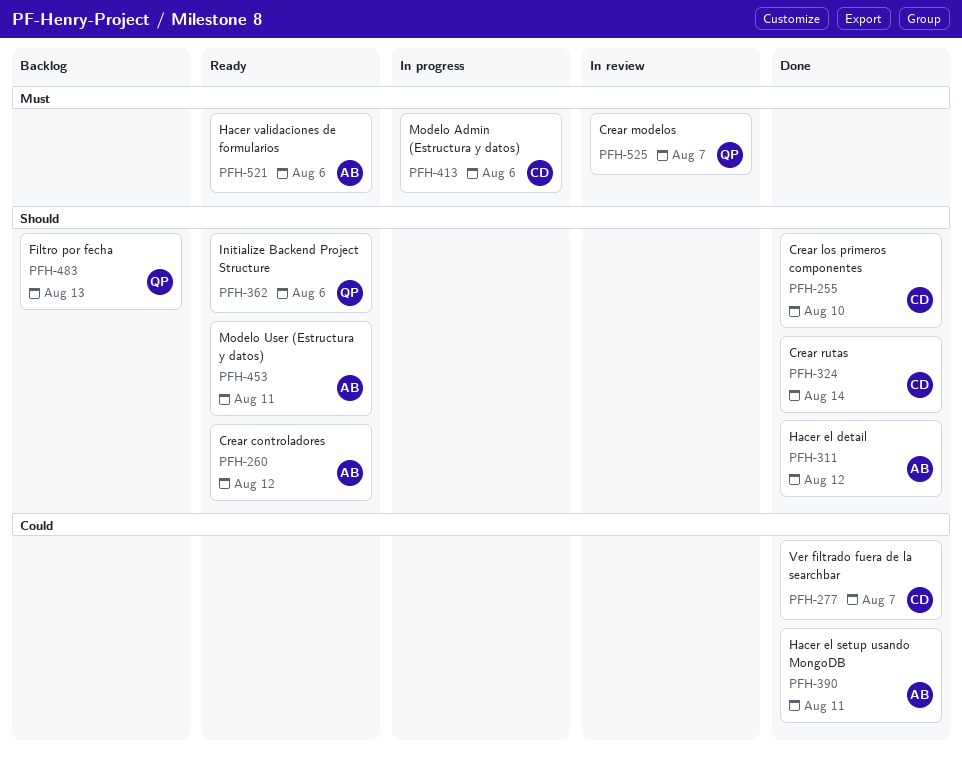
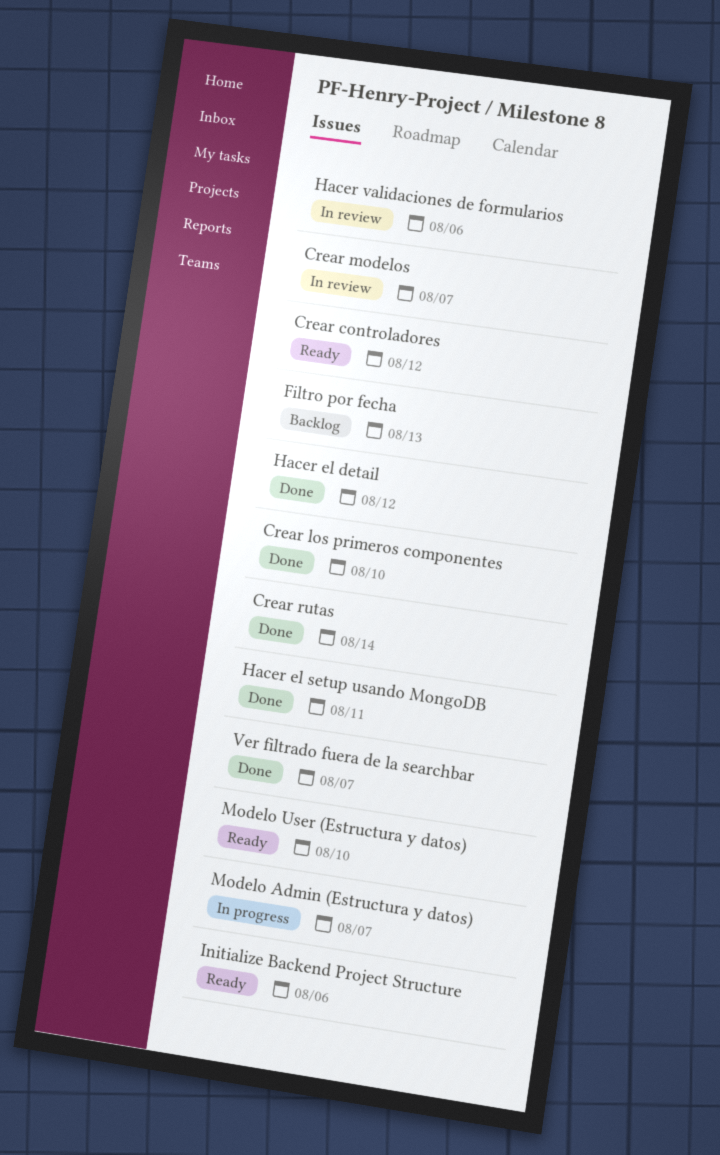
Hacer validaciones de formularios, status: Ready -> In review
Modelo Admin (Estructura y datos), due: Aug 6 -> Aug 7
Modelo User (Estructura y datos), due: Aug 11 -> Aug 10

